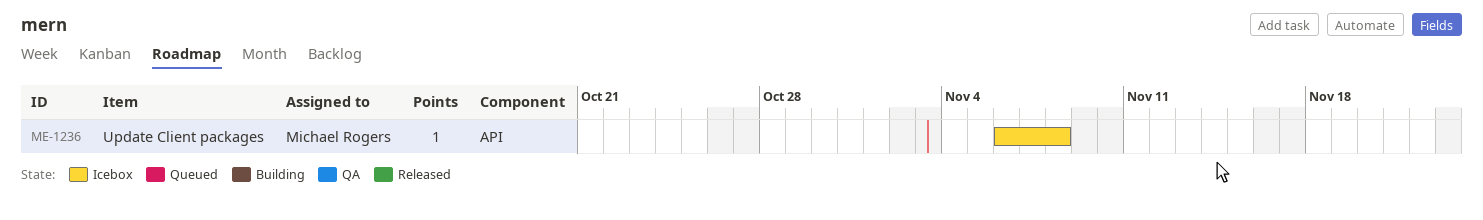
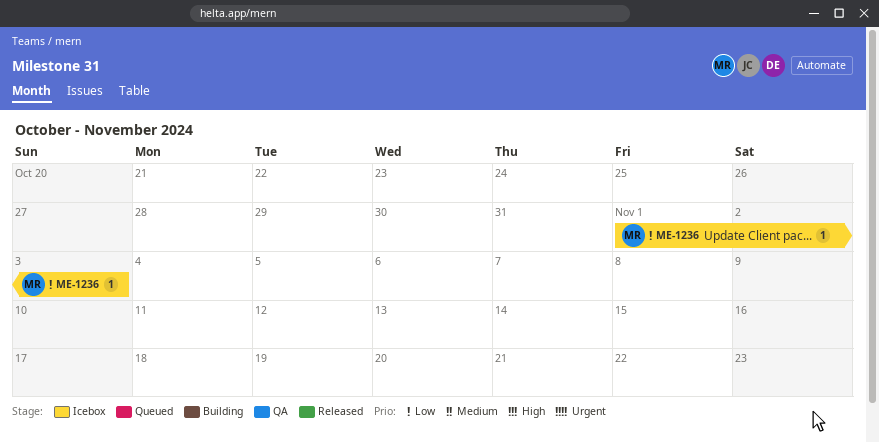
ME-1236, start: Nov 6 -> Nov 1
ME-1236, due: Nov 8 -> Nov 3

